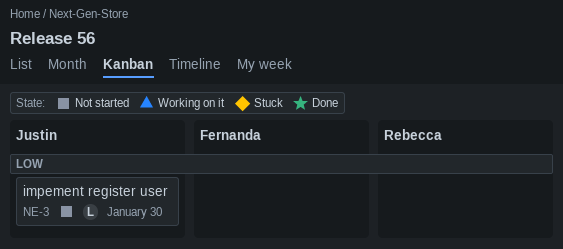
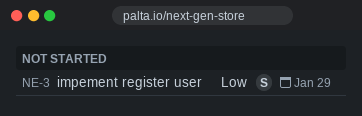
NE-3, estimate: L -> S
NE-3, due: Jan 30 -> Jan 29

